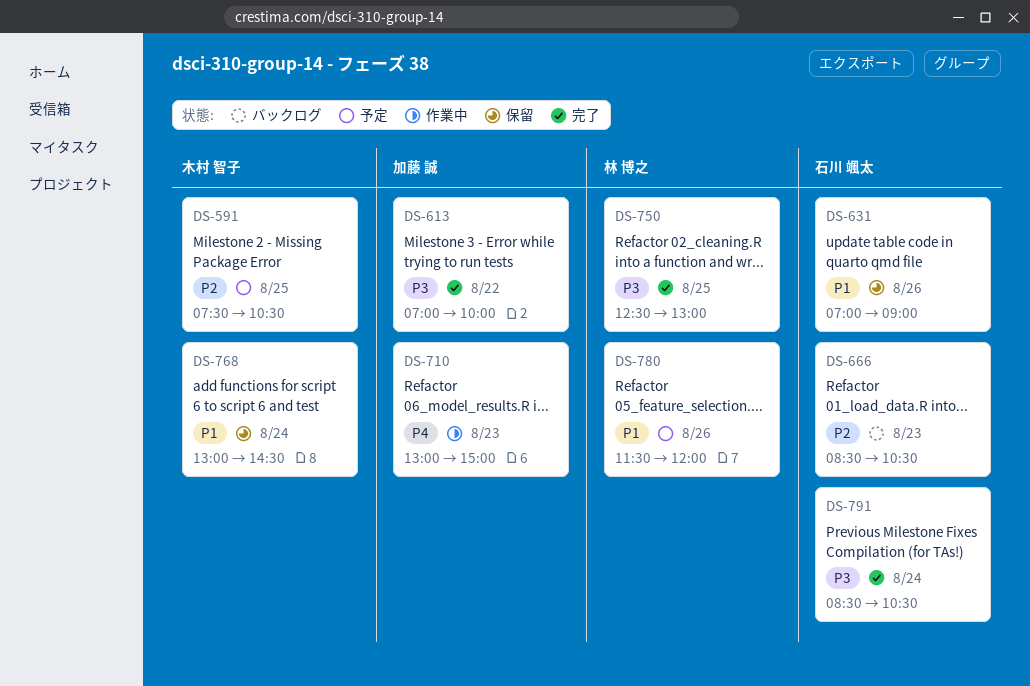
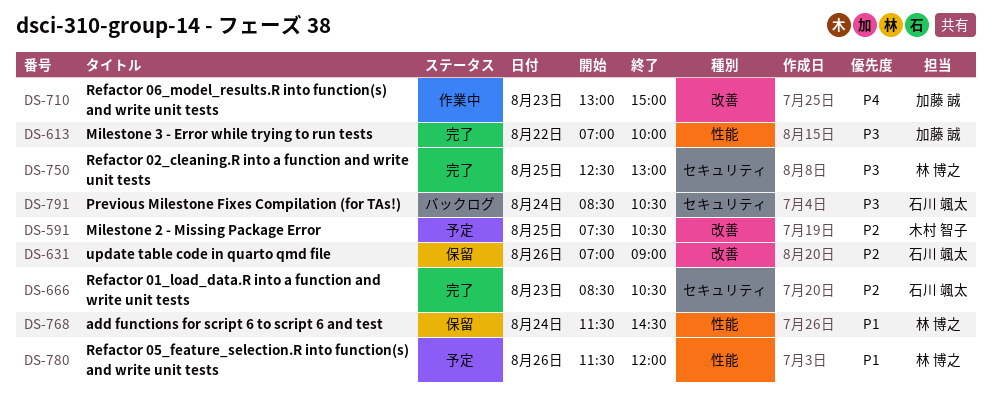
DS-631, priority: P1 -> P2
DS-666, status: バックログ -> 完了
DS-768, owner: 木村 智子 -> 林 博之
DS-768, begins: 13:00 -> 11:30
DS-791, status: 完了 -> バックログ

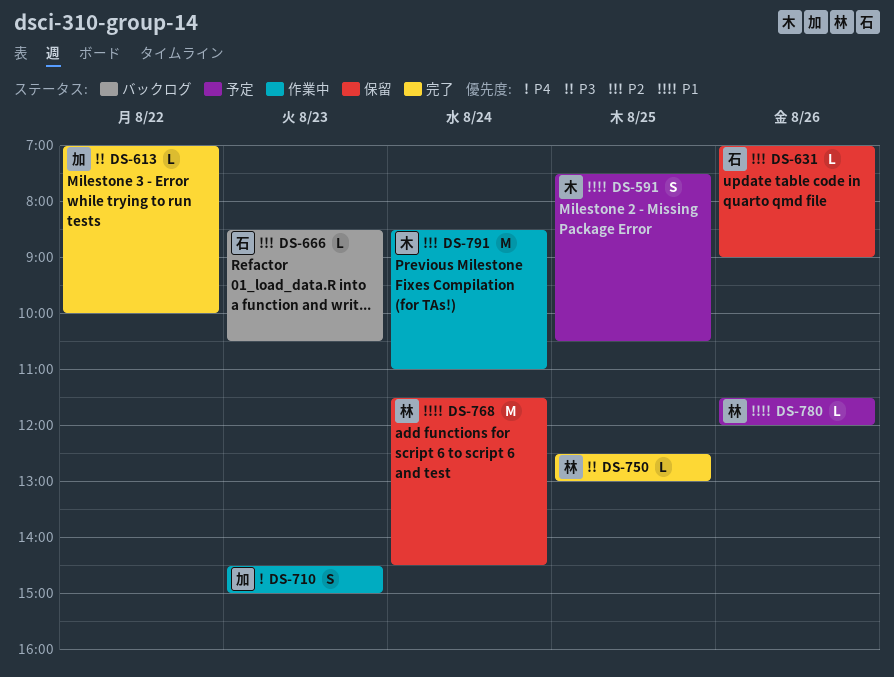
DS-591, priority: P2 -> P1
DS-666, status: 完了 -> バックログ
DS-710, begins: 13:00 -> 14:30
DS-791, status: バックログ -> 作業中
DS-791, owner: 石川 颯太 -> 木村 智子
DS-791, priority: P3 -> P2
DS-791, ends: 10:30 -> 11:00

